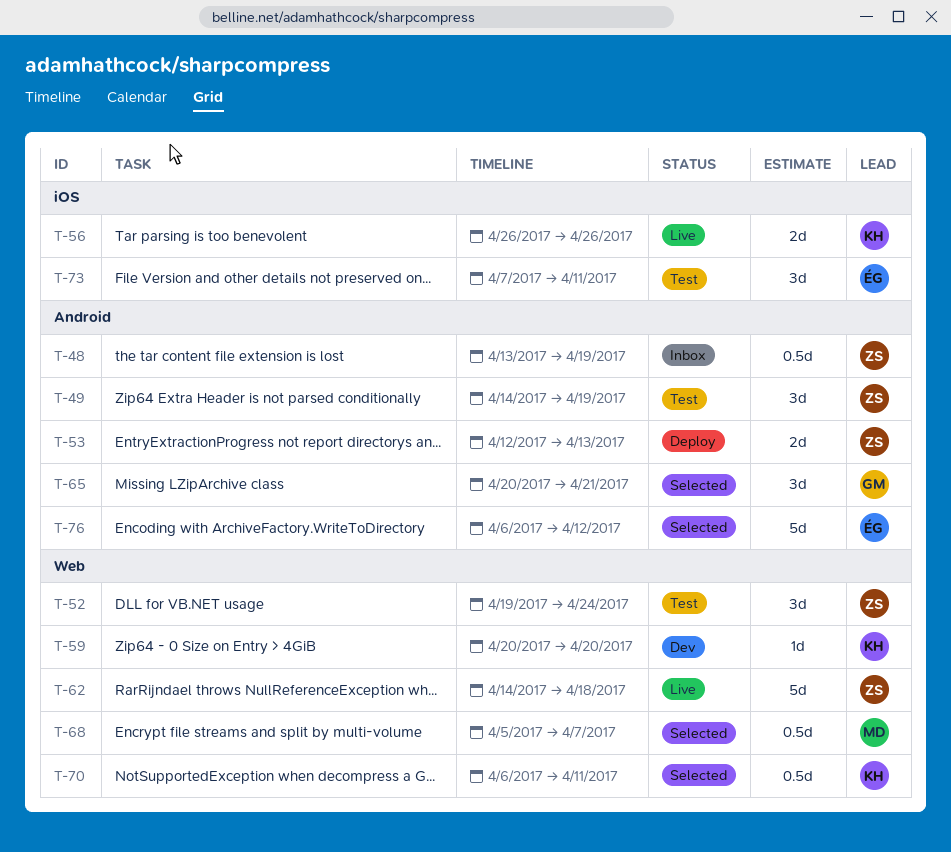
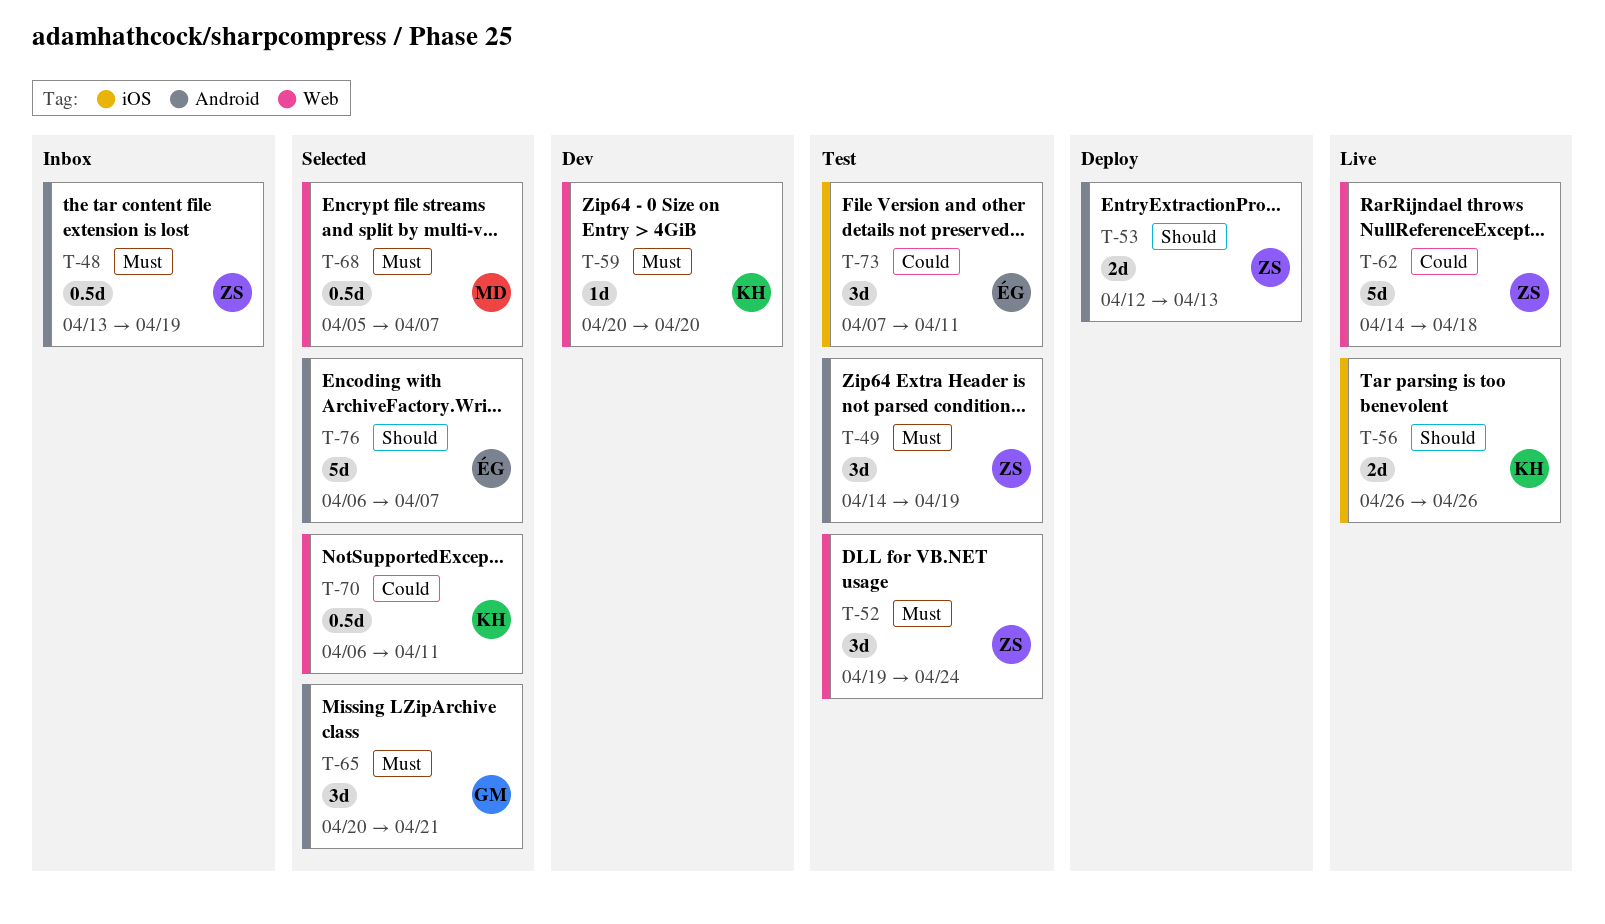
T-76, due: Apr 12 -> Apr 7

